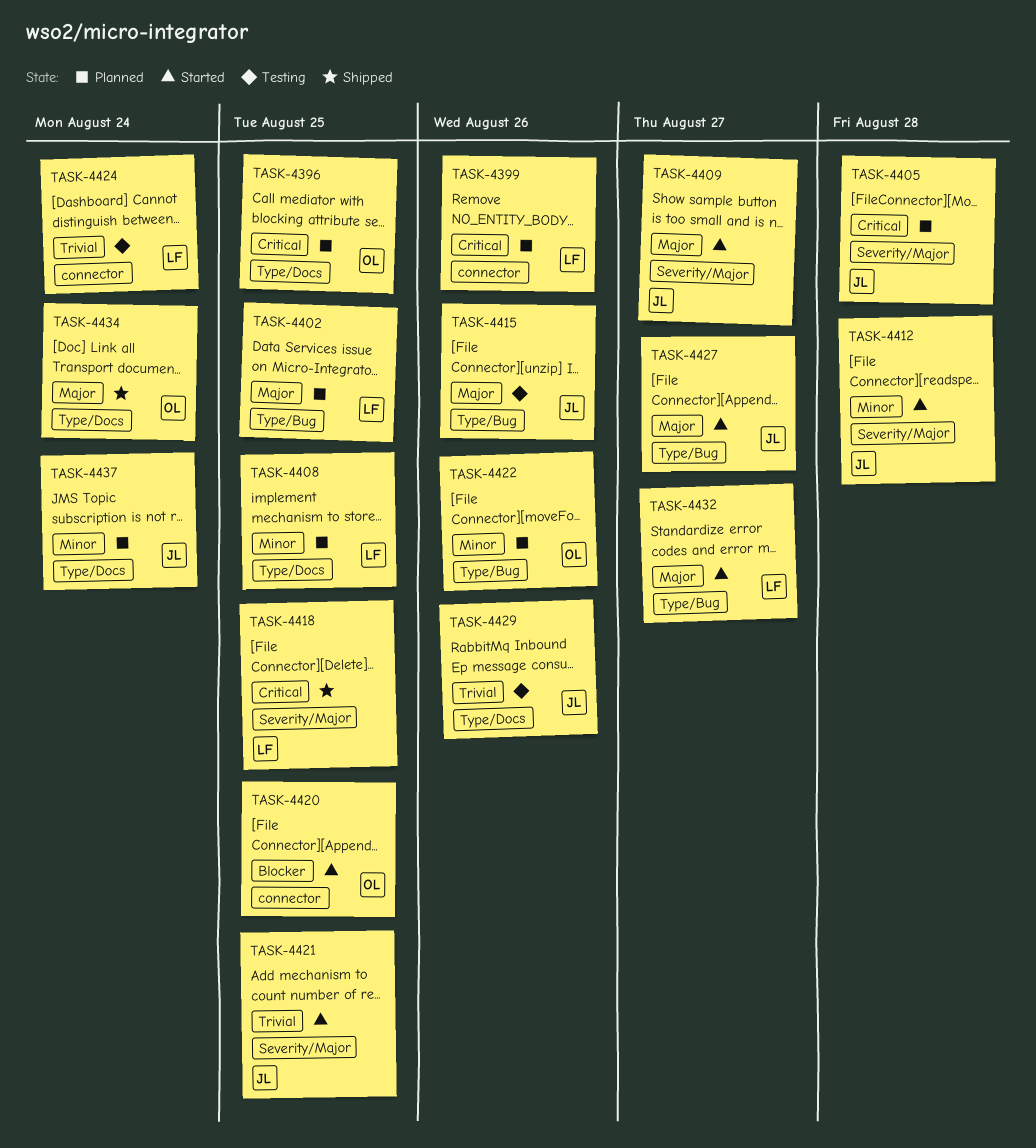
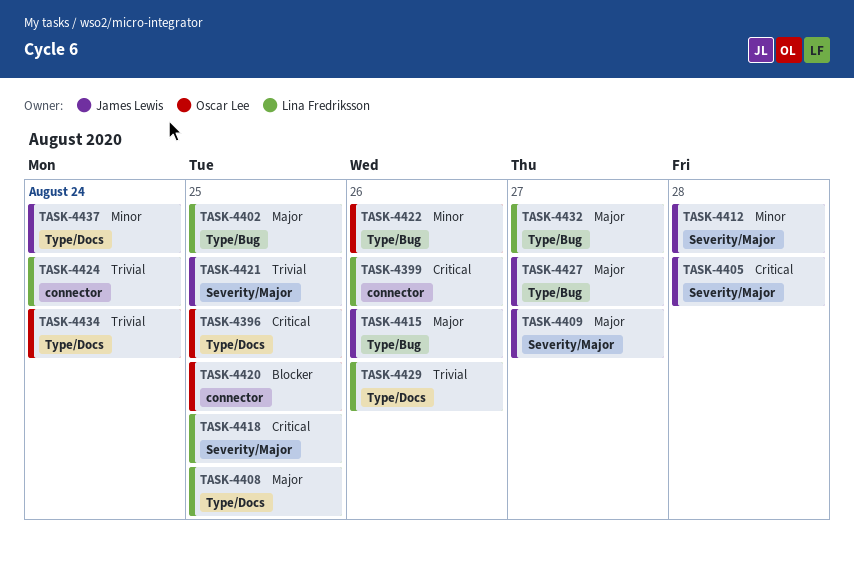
TASK-4408, priority: Minor -> Major
TASK-4429, owner: James Lewis -> Lina Fredriksson
TASK-4434, priority: Major -> Trivial

